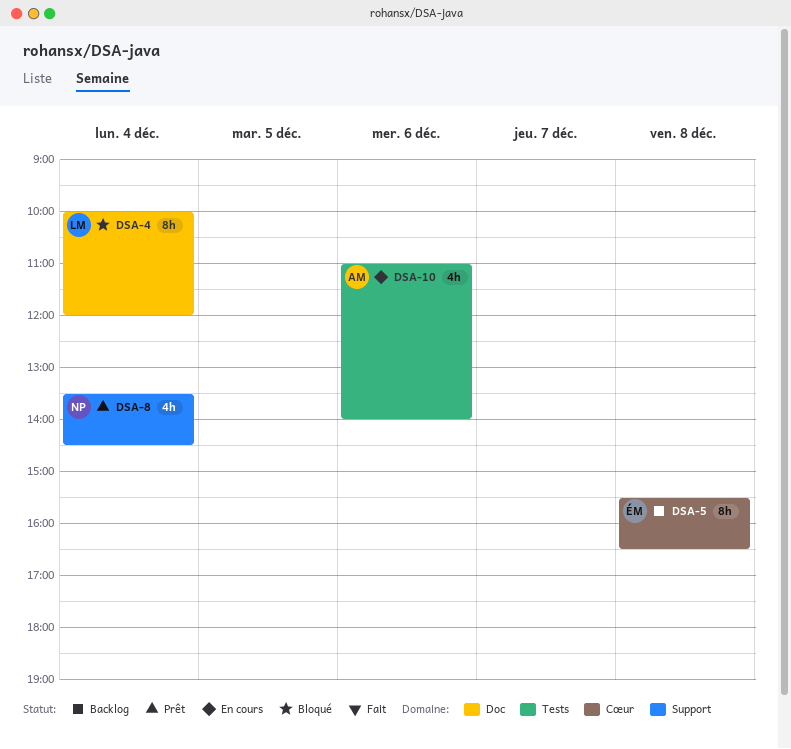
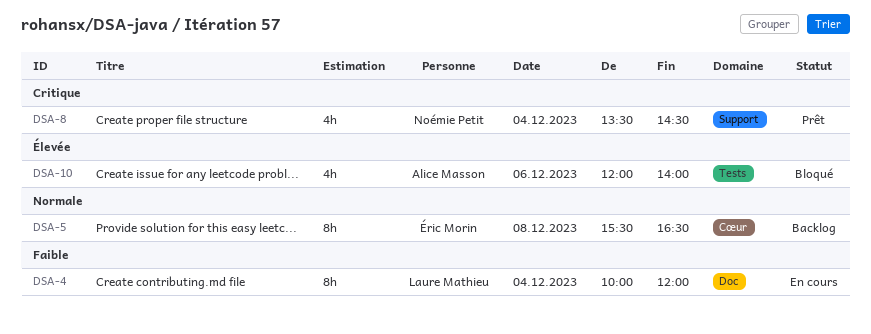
DSA-4, status: Bloqué -> En cours
DSA-10, status: En cours -> Bloqué
DSA-10, begins: 11:00 -> 12:00

